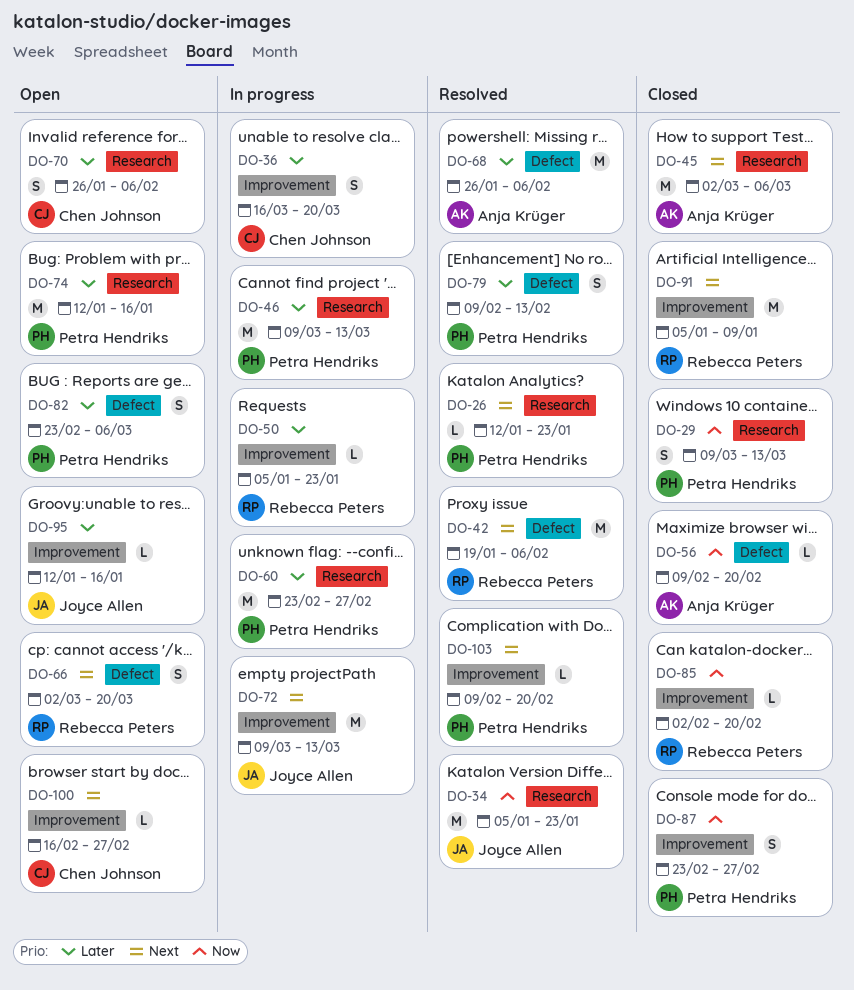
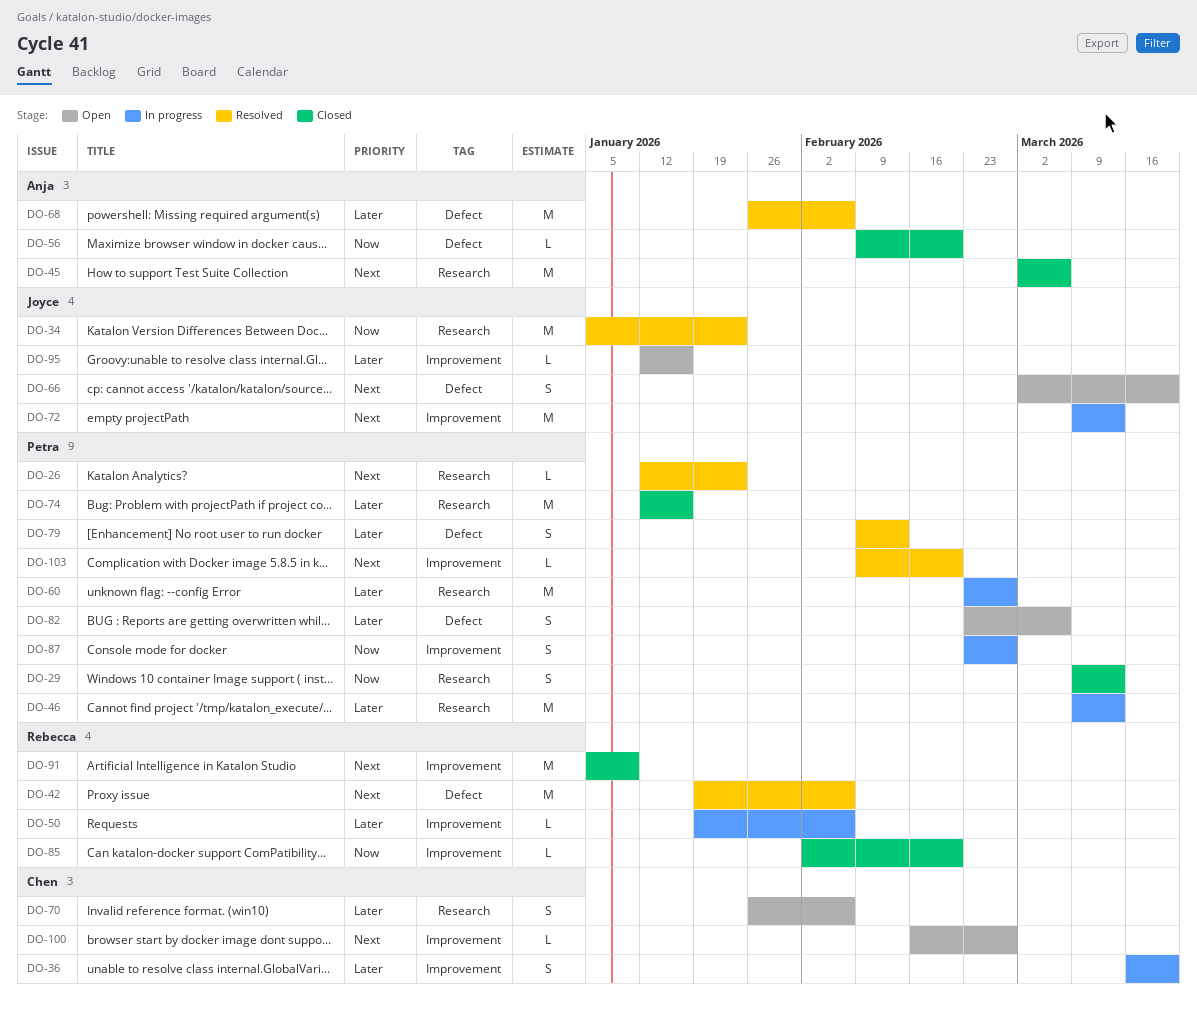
DO-50, start: Jan 5 -> Jan 19
DO-50, due: Jan 23 -> Feb 6
DO-66, owner: Rebecca Peters -> Joyce Allen
DO-74, status: Open -> Closed
DO-87, status: Closed -> In progress

